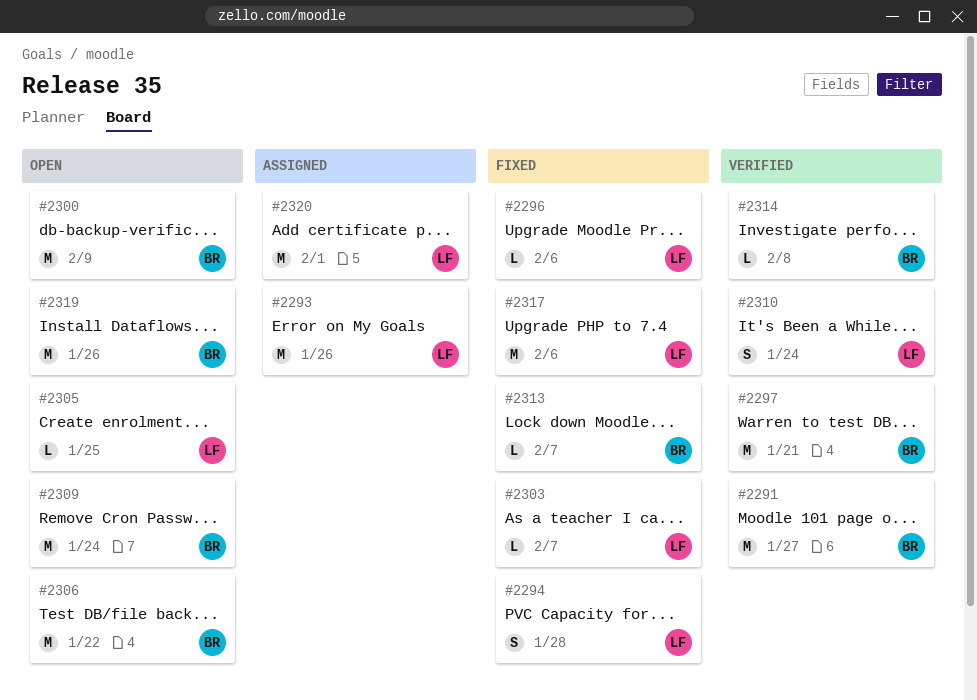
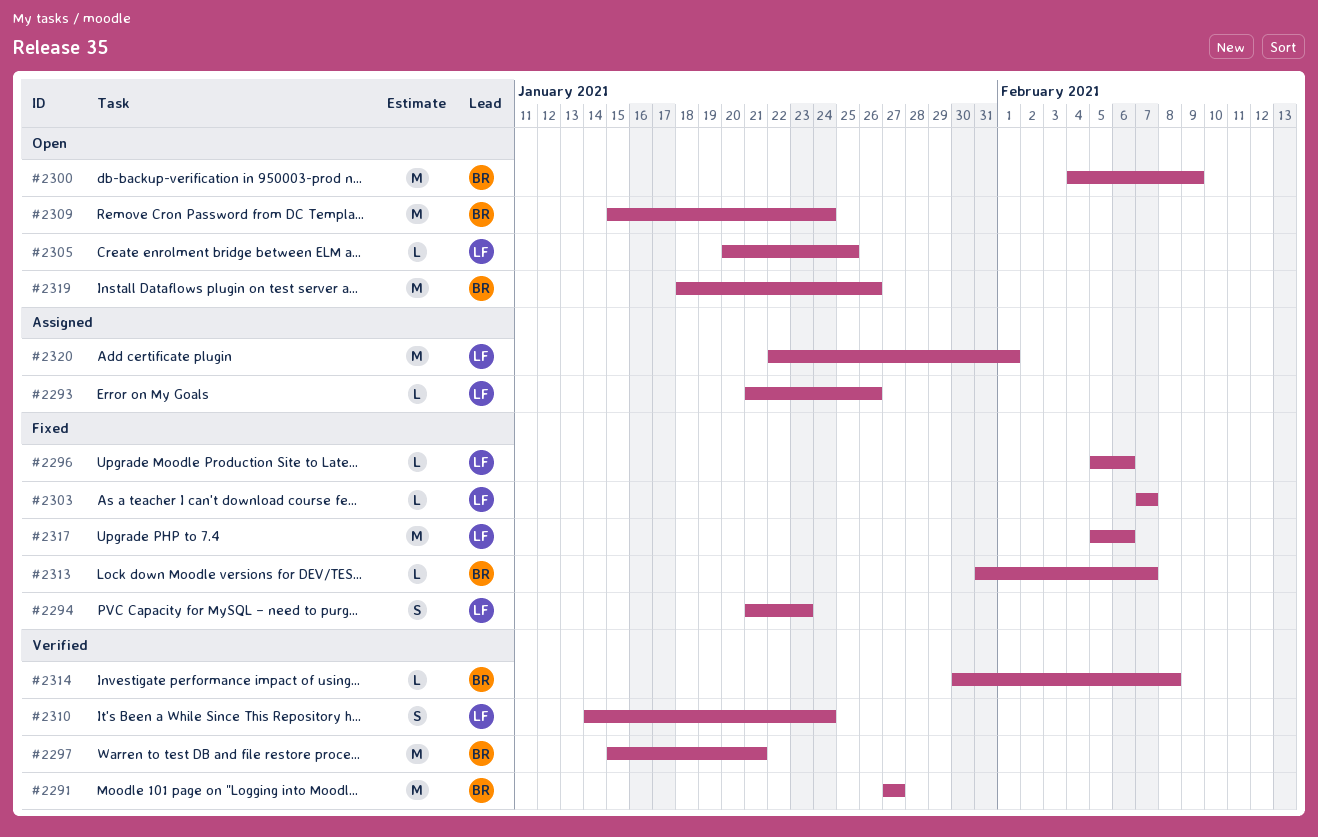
#2293, estimate: M -> L
#2294, due: Jan 28 -> Jan 23
#2306: present -> none

